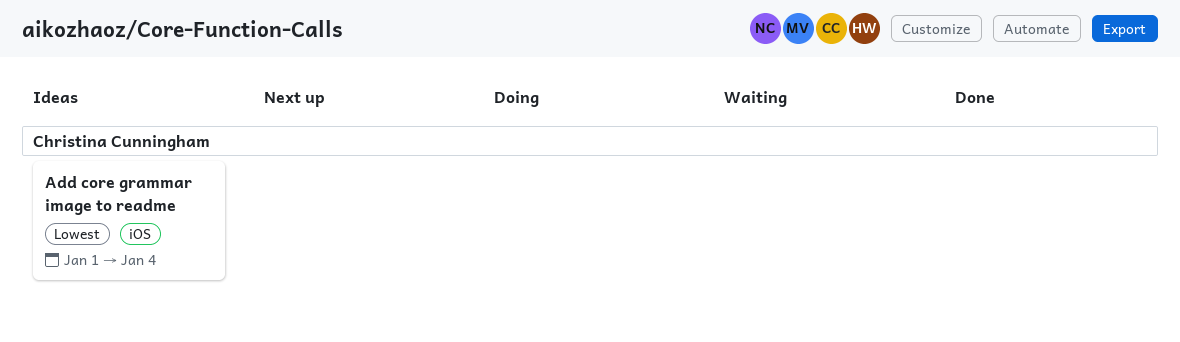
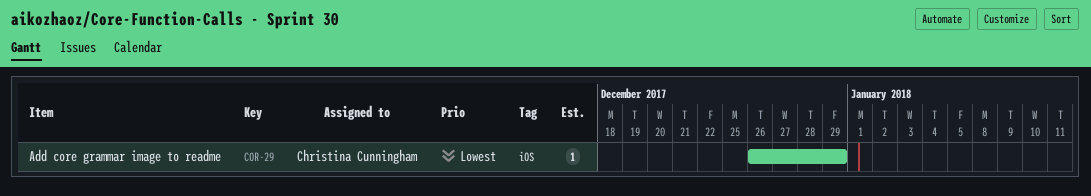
Add core grammar image to readme, start: Jan 1 -> Dec 26
Add core grammar image to readme, due: Jan 4 -> Dec 29

